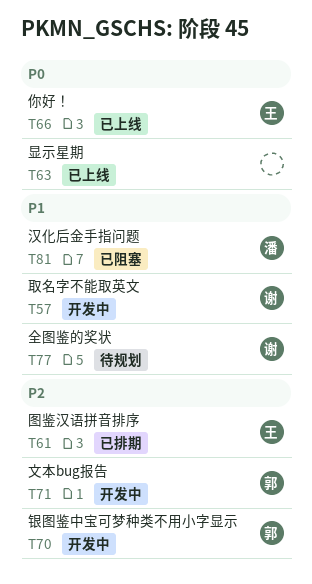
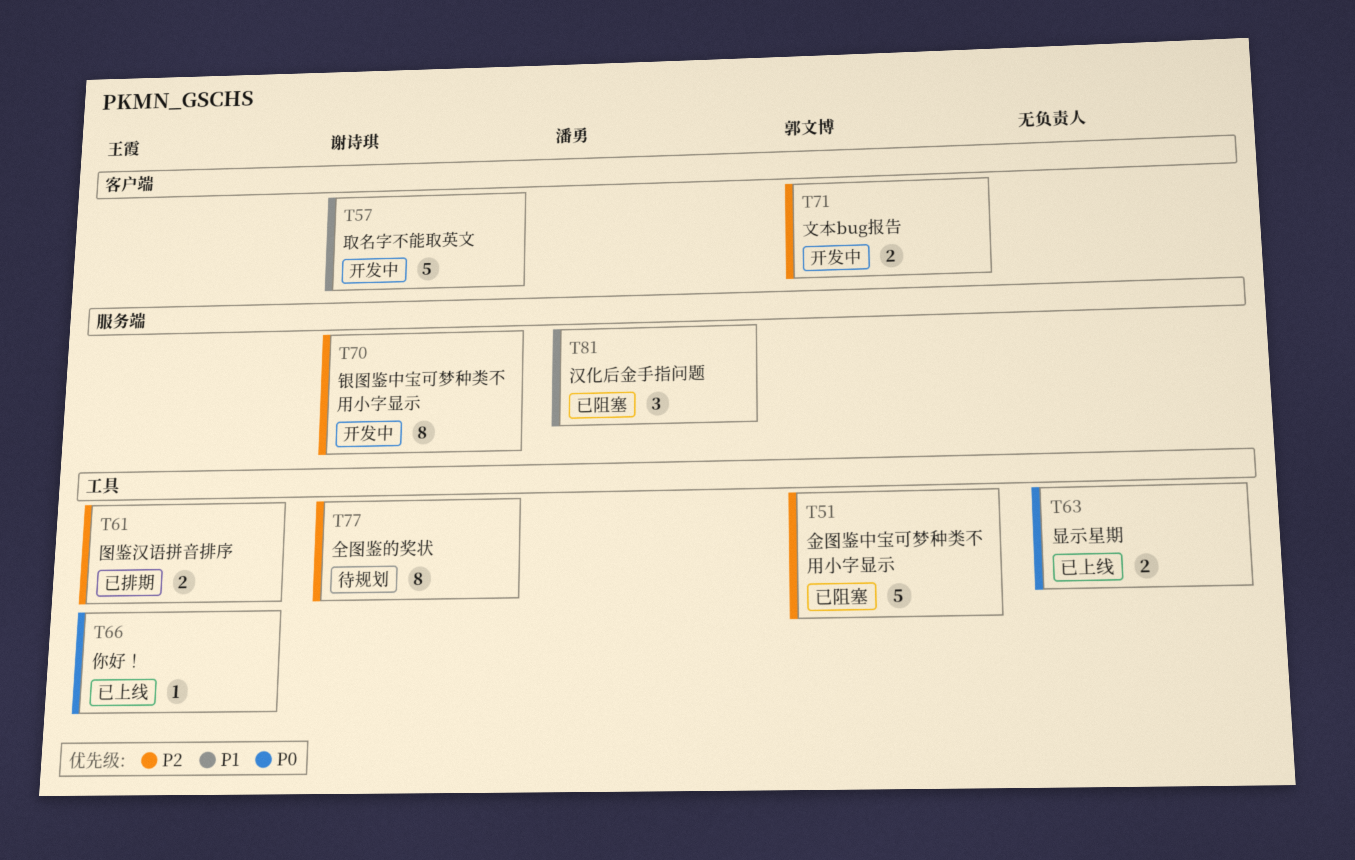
T51: none -> present
T70, owner: 郭文博 -> 谢诗琪
T77, priority: P1 -> P2

